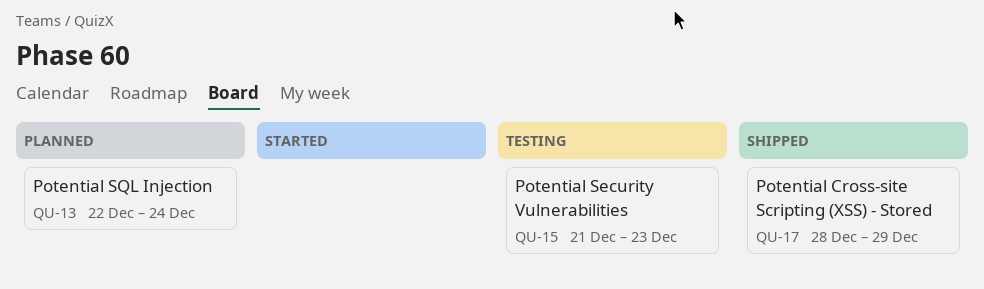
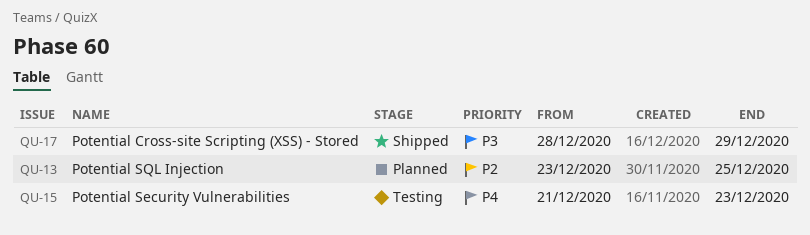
QU-13, start: Dec 22 -> Dec 23
QU-13, due: Dec 24 -> Dec 25

